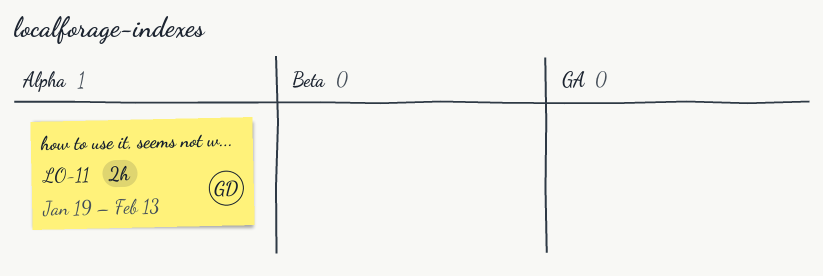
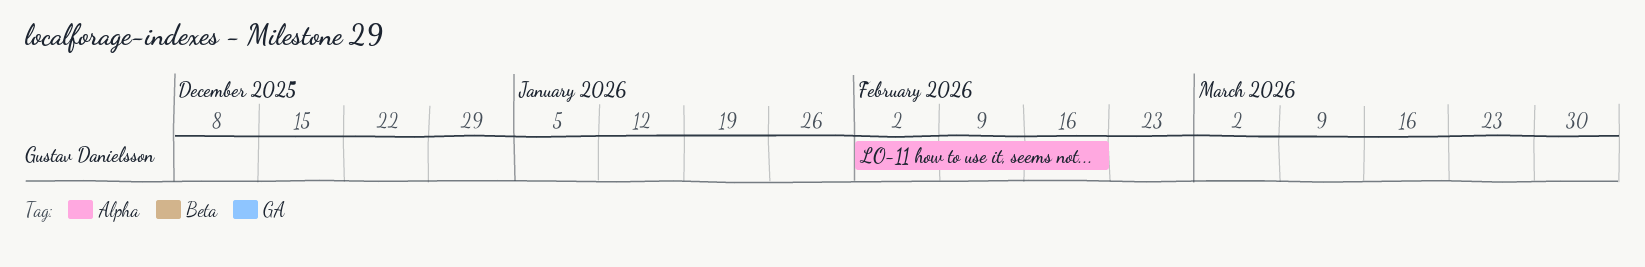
LO-11, start: Jan 19 -> Feb 2
LO-11, due: Feb 13 -> Feb 20

